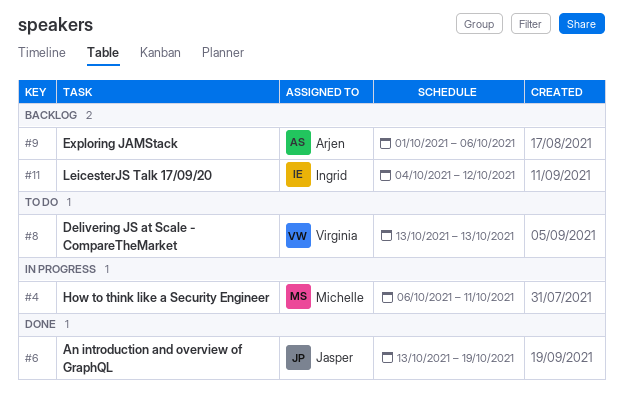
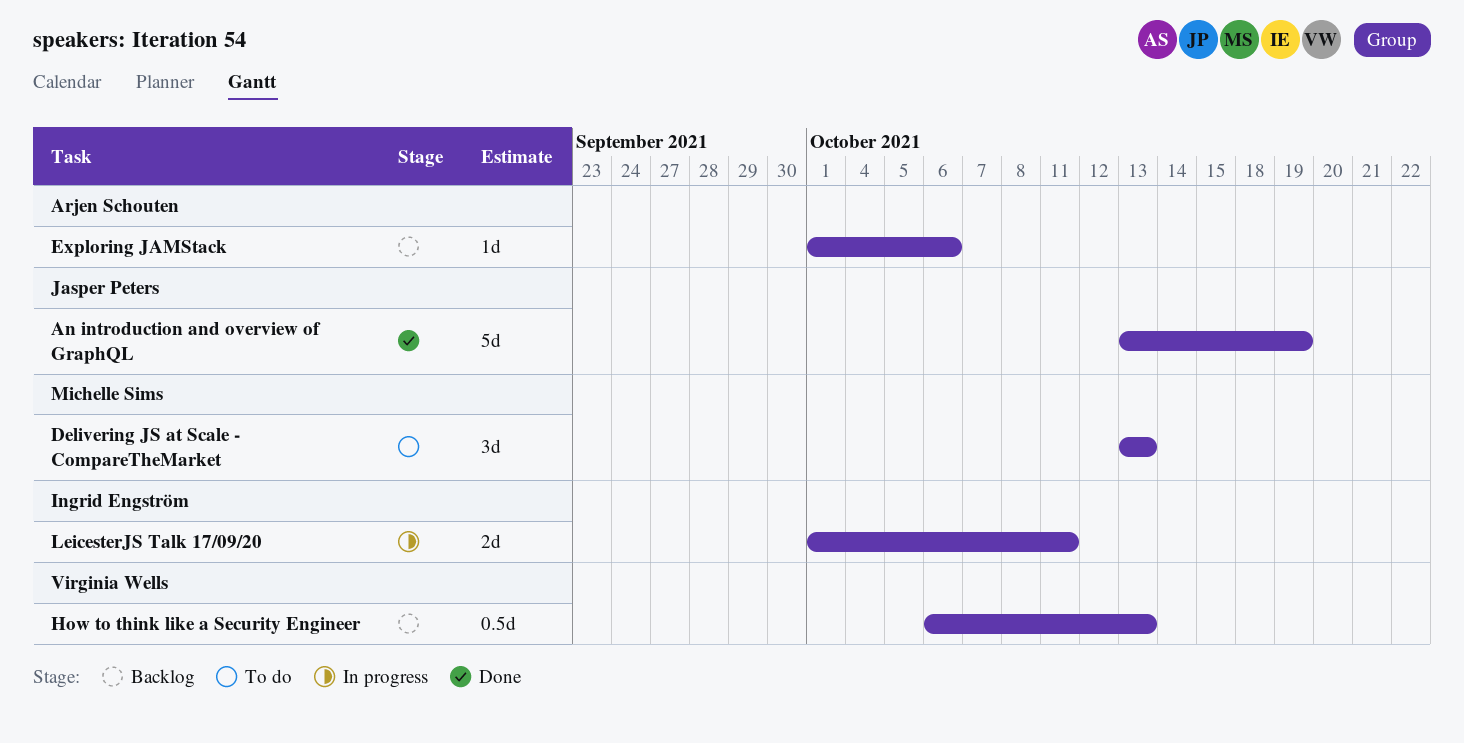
Delivering JS at Scale - CompareTheMarket, owner: Virginia Wells -> Michelle Sims
How to think like a Security Engineer, status: In progress -> Backlog
How to think like a Security Engineer, owner: Michelle Sims -> Virginia Wells
How to think like a Security Engineer, due: Oct 11 -> Oct 13
LeicesterJS Talk 17/09/20, status: Backlog -> In progress
LeicesterJS Talk 17/09/20, start: Oct 4 -> Oct 1
LeicesterJS Talk 17/09/20, due: Oct 12 -> Oct 11

